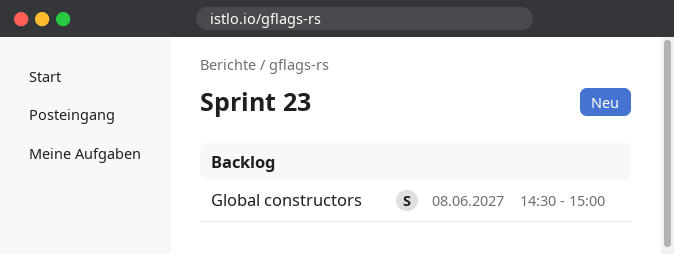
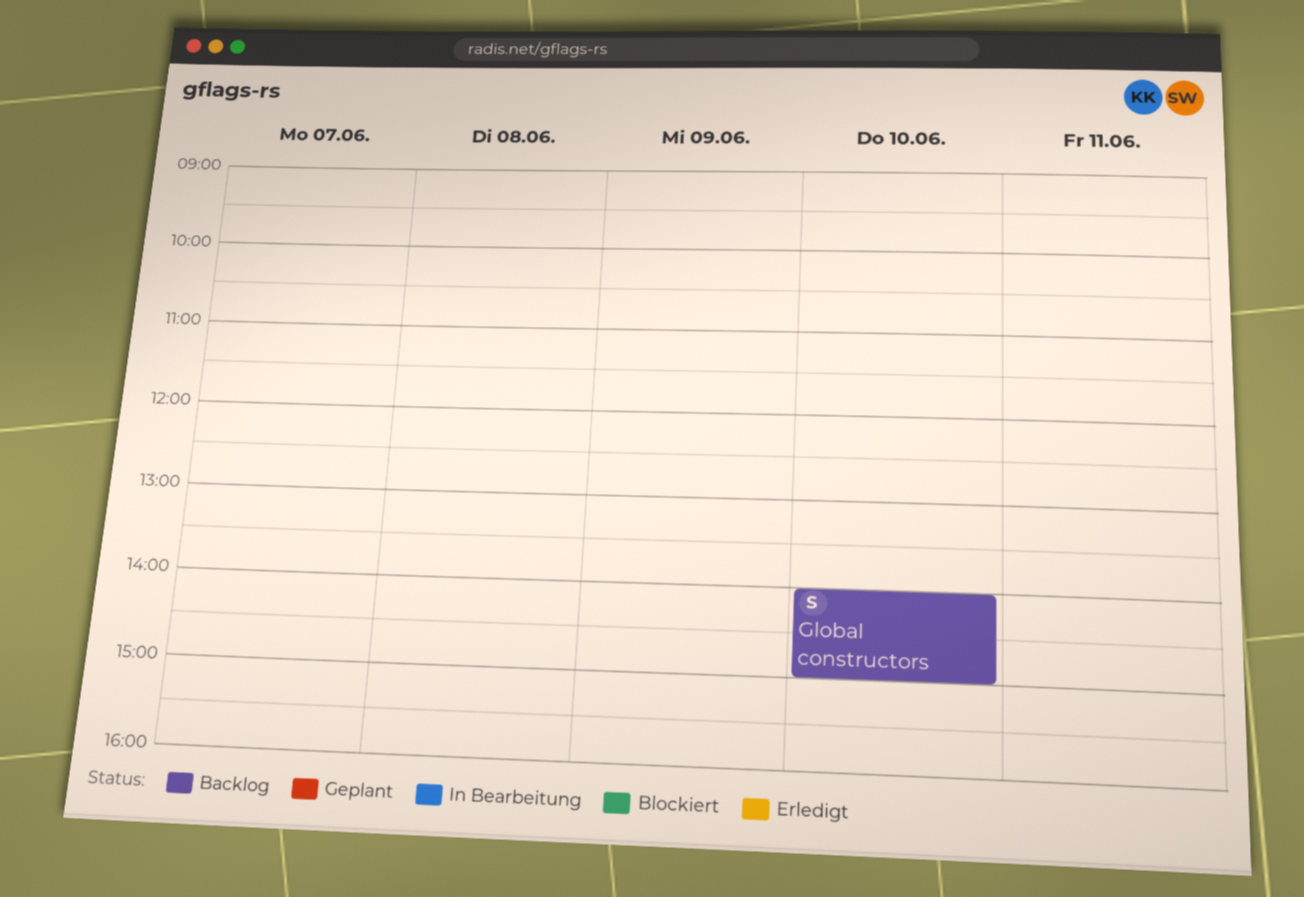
Global constructors, day: Jun 8 -> Jun 10
Global constructors, begins: 14:30 -> 14:00

